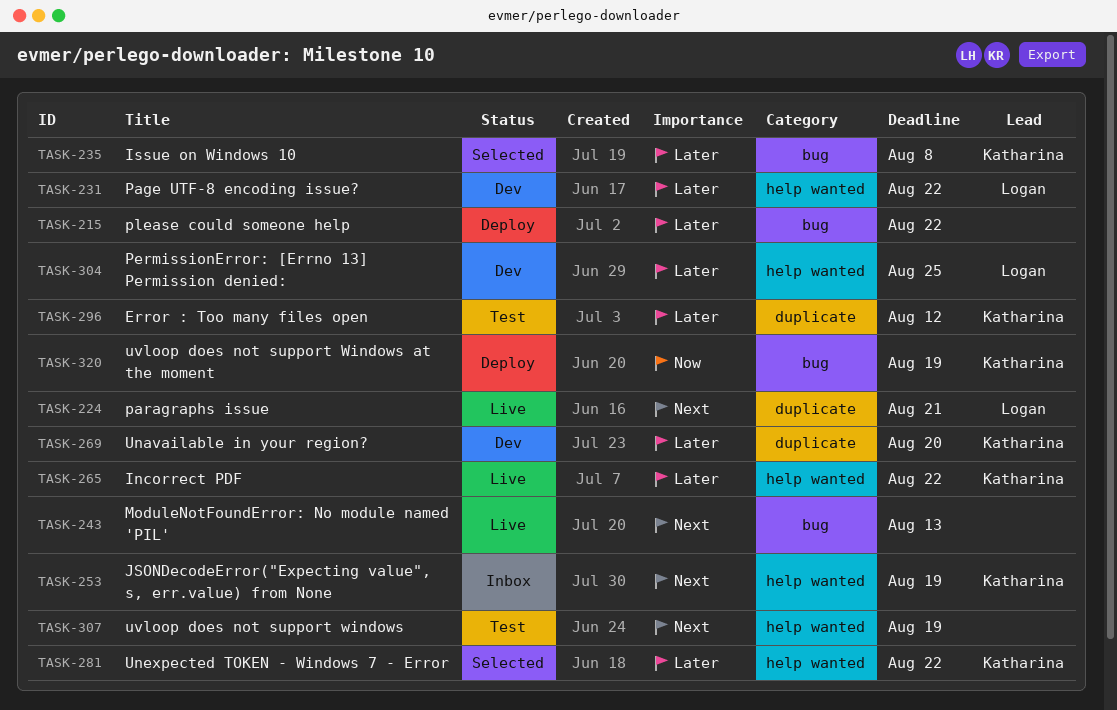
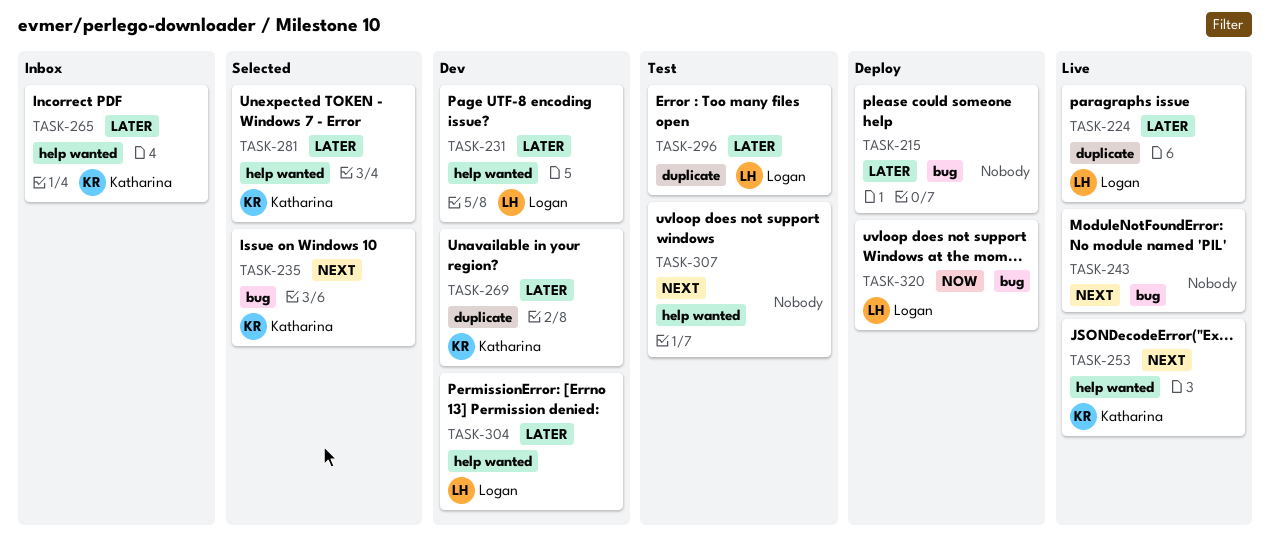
TASK-224, priority: Next -> Later
TASK-235, priority: Later -> Next
TASK-253, status: Inbox -> Live
TASK-265, status: Live -> Inbox
TASK-296, owner: Katharina -> Logan
TASK-320, owner: Katharina -> Logan

